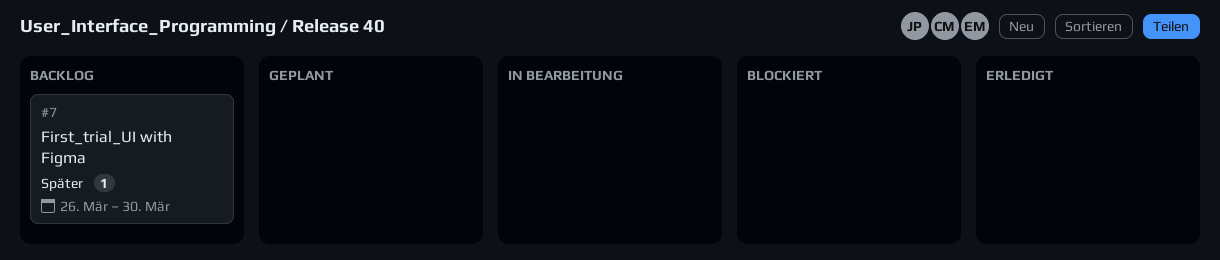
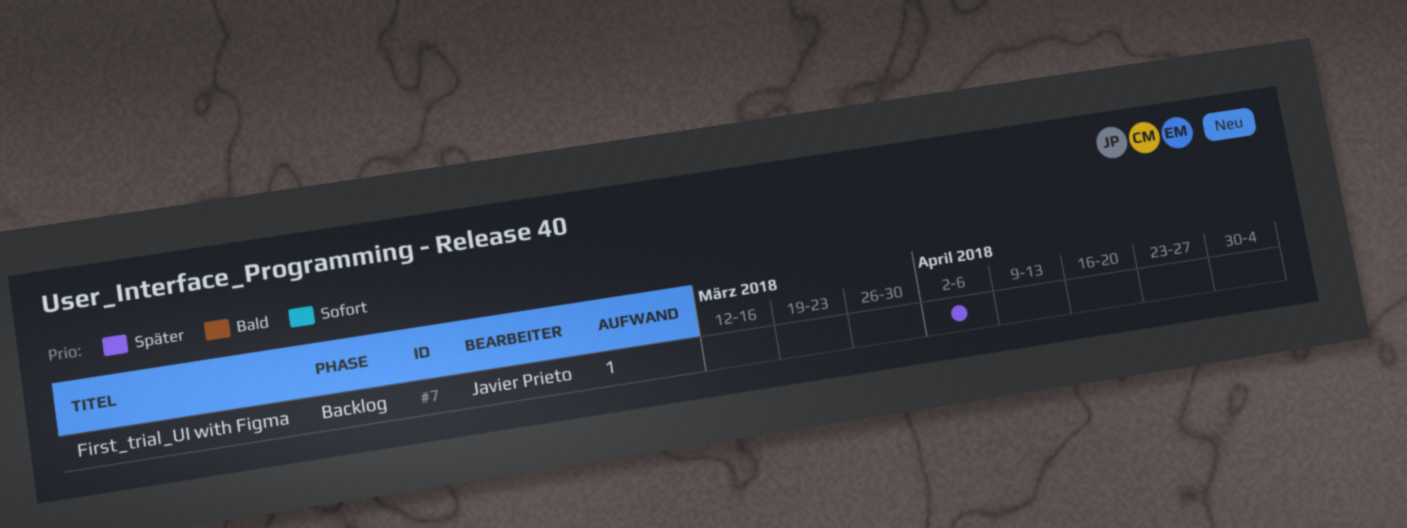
#7, start: Mar 26 -> Apr 2
#7, due: Mar 30 -> Apr 6

